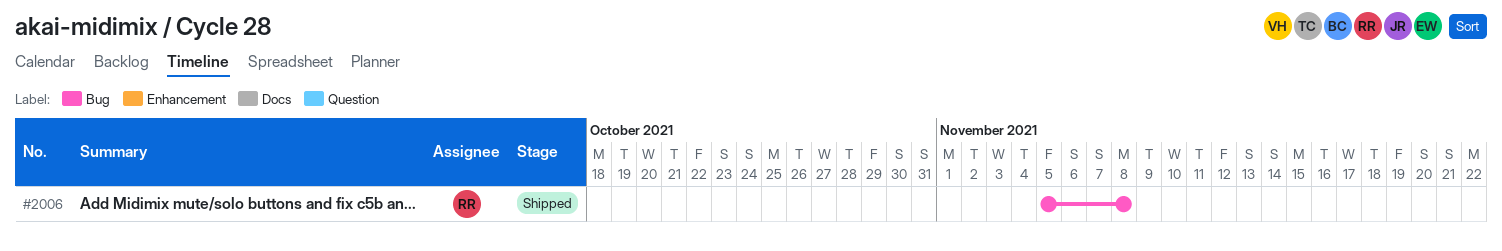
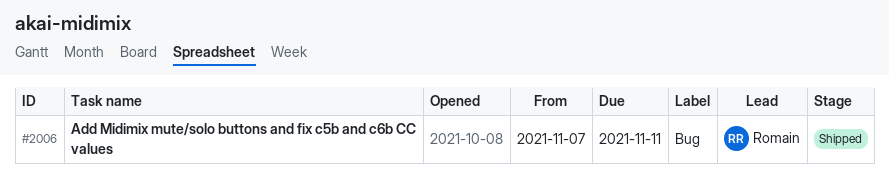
#2006, start: Nov 5 -> Nov 7
#2006, due: Nov 8 -> Nov 11

